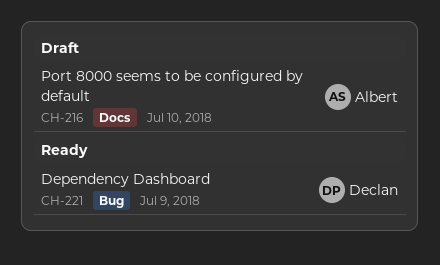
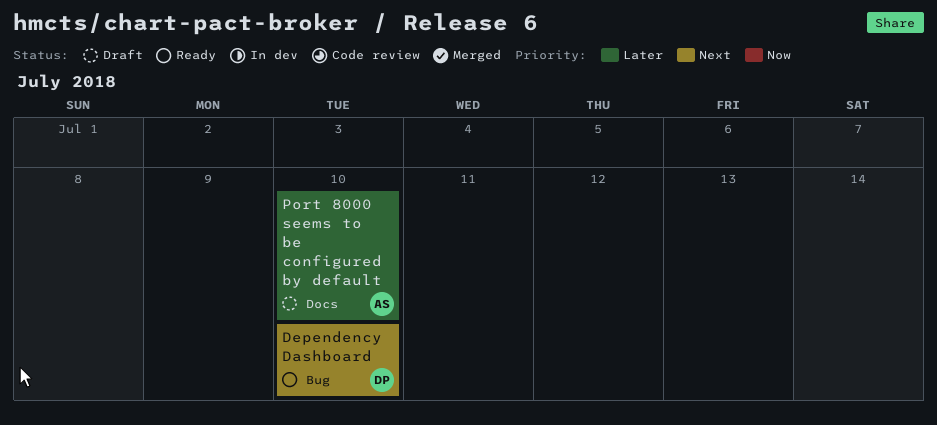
Dependency Dashboard, due: Jul 9 -> Jul 10

